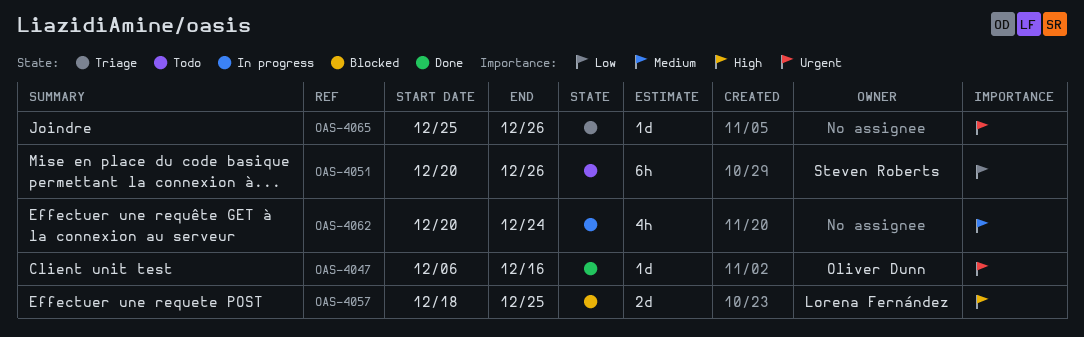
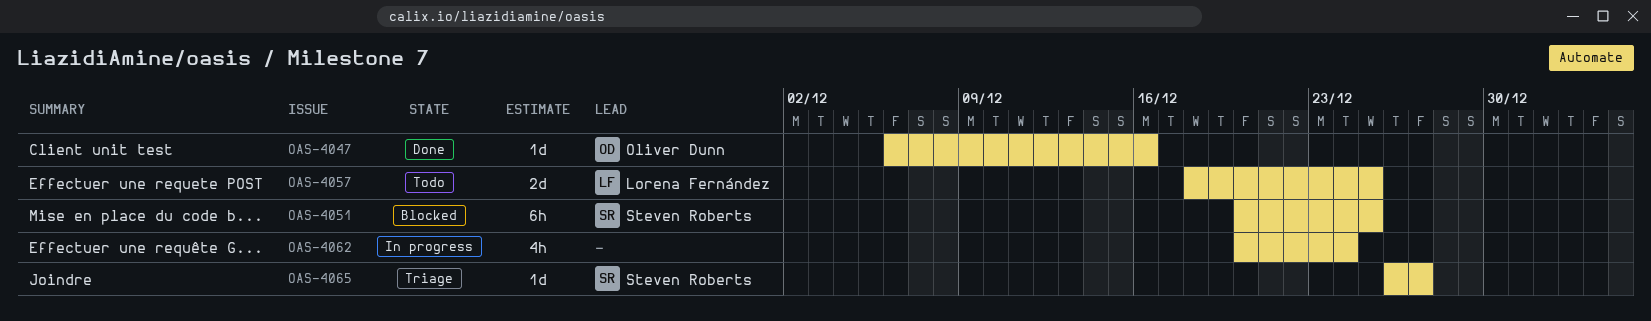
OAS-4051, status: Todo -> Blocked
OAS-4051, due: Dec 26 -> Dec 25
OAS-4057, status: Blocked -> Todo
OAS-4065, owner: none -> Steven Roberts
OAS-4065, start: Dec 25 -> Dec 26
OAS-4065, due: Dec 26 -> Dec 27

